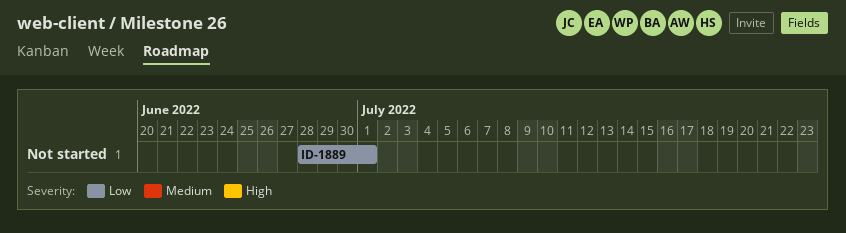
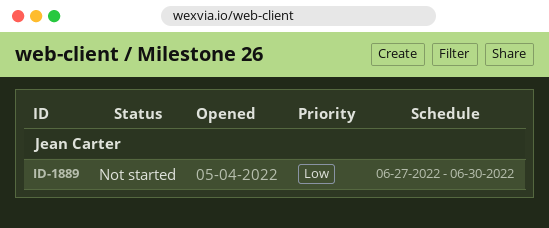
ID-1889, start: Jun 28 -> Jun 27
ID-1889, due: Jul 1 -> Jun 30

